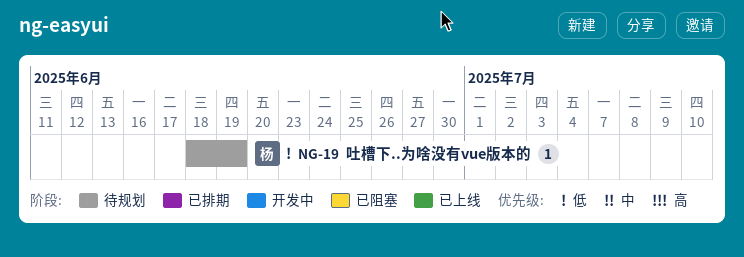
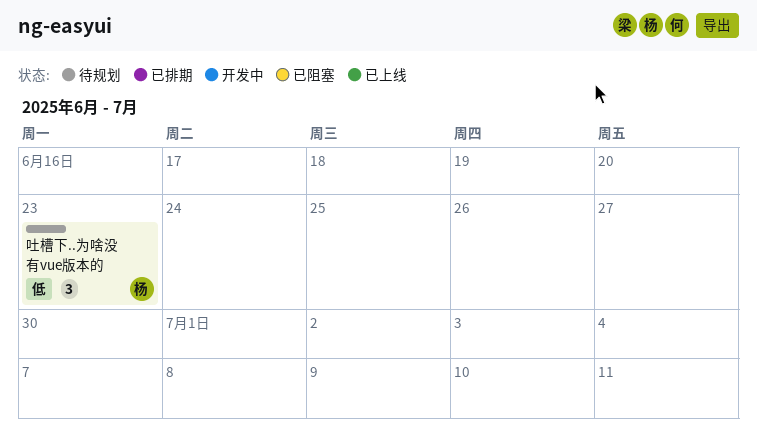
吐槽下..为啥没有vue版本的, estimate: 1 -> 3
吐槽下..为啥没有vue版本的, due: Jun 19 -> Jun 23

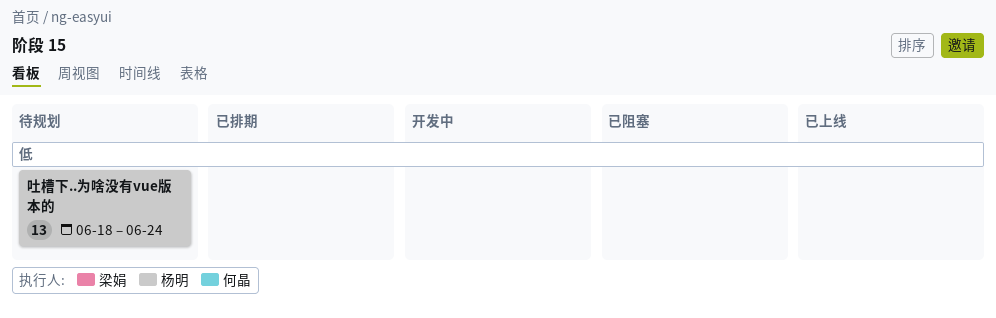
吐槽下..为啥没有vue版本的, estimate: 3 -> 13
吐槽下..为啥没有vue版本的, due: Jun 23 -> Jun 24

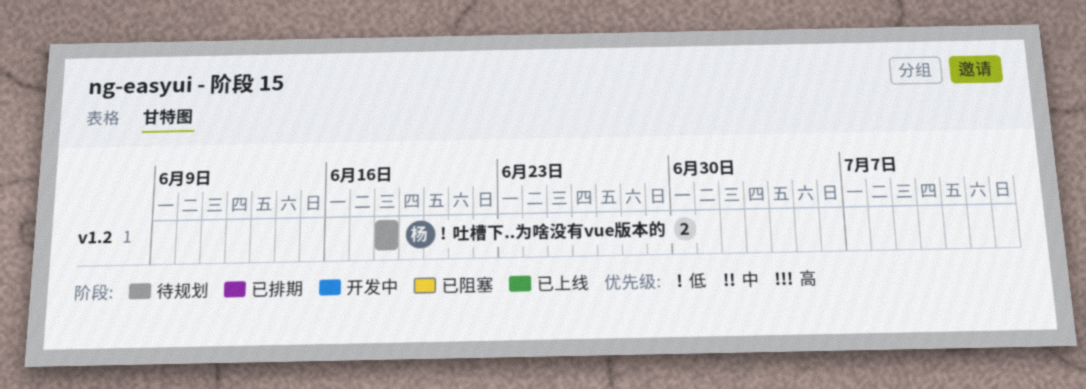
吐槽下..为啥没有vue版本的, estimate: 13 -> 2
吐槽下..为啥没有vue版本的, due: Jun 24 -> Jun 18

